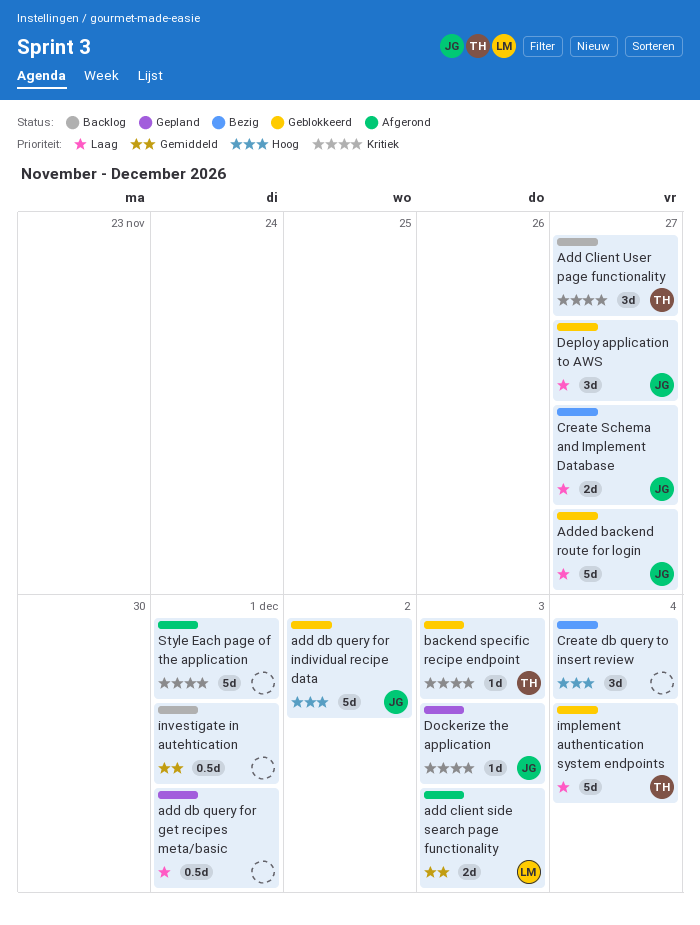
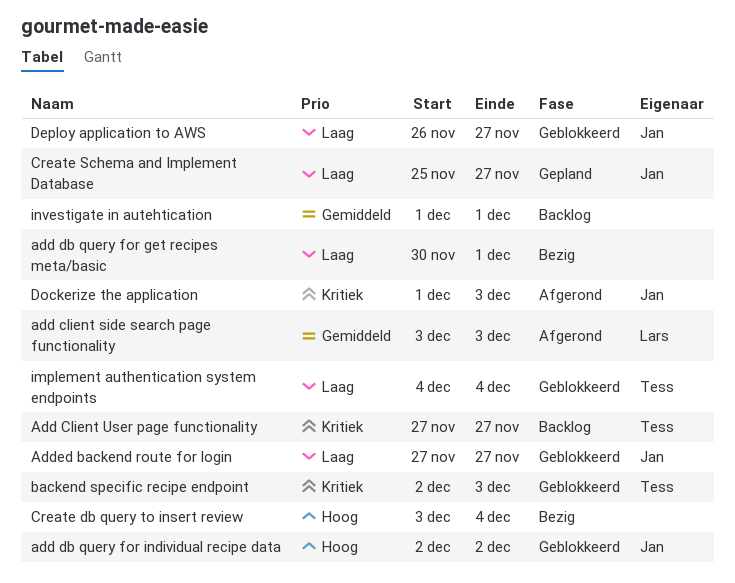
add db query for get recipes meta/basic, status: Gepland -> Bezig
Create Schema and Implement Database, status: Bezig -> Gepland
Dockerize the application, status: Gepland -> Afgerond
Style Each page of the application: present -> none

